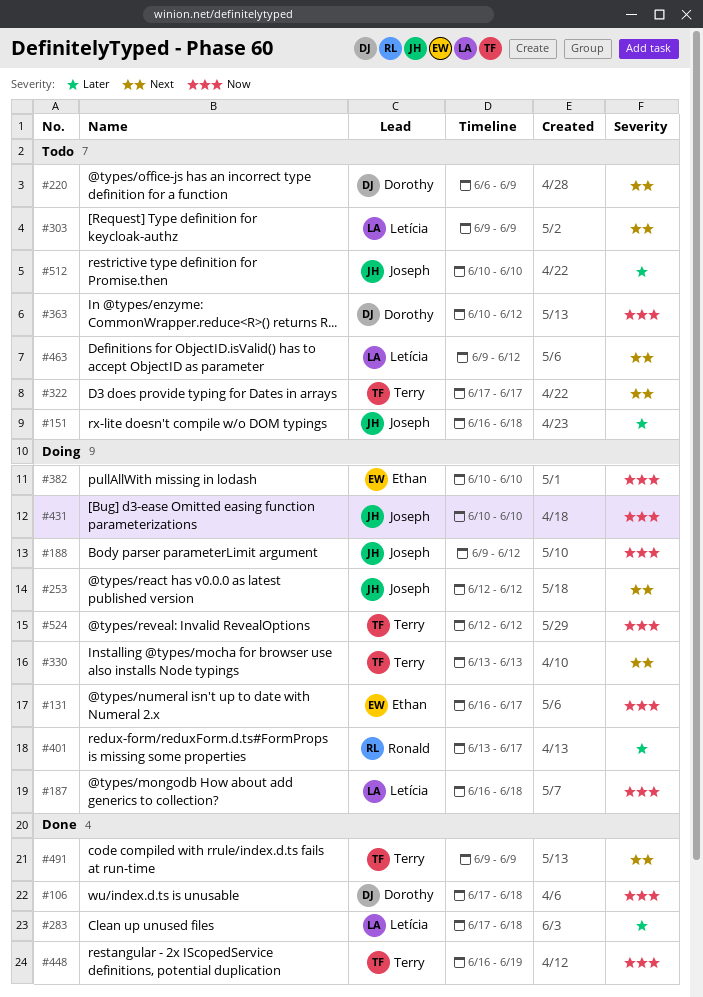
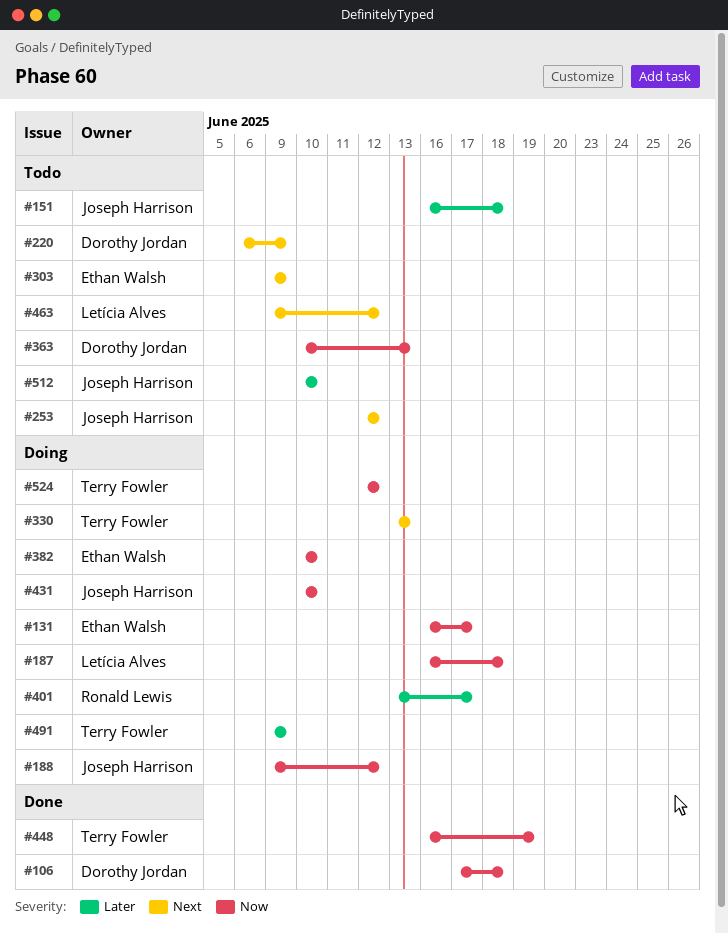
#253, status: Doing -> Todo
#283: present -> none
#303, owner: Letícia Alves -> Ethan Walsh
#322: present -> none
#363, due: Jun 12 -> Jun 13
#491, status: Done -> Doing
#491, priority: Next -> Later

